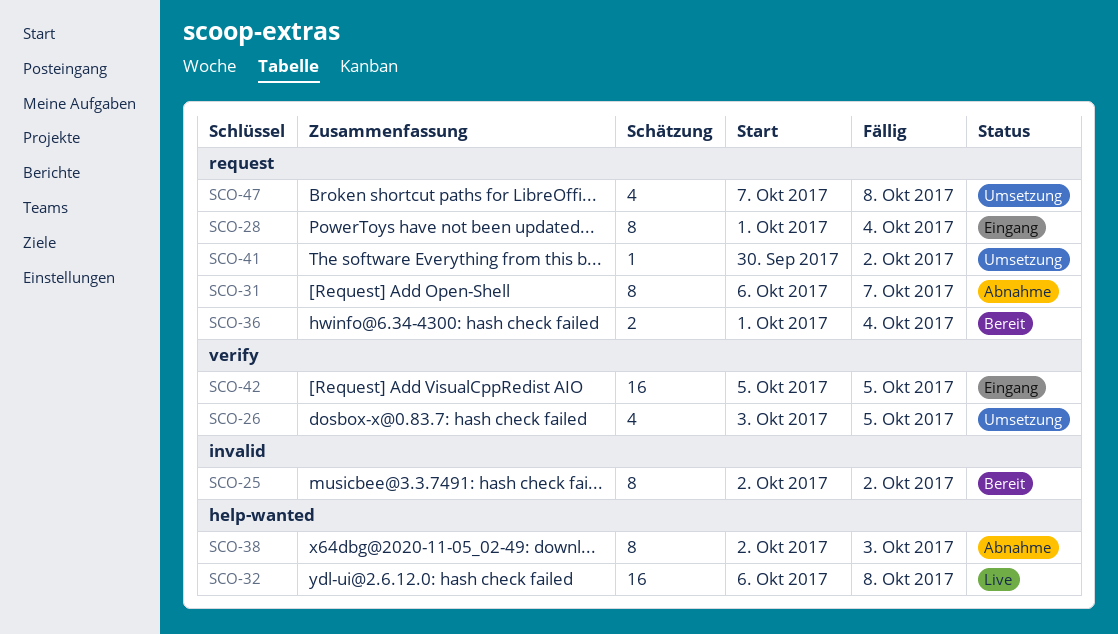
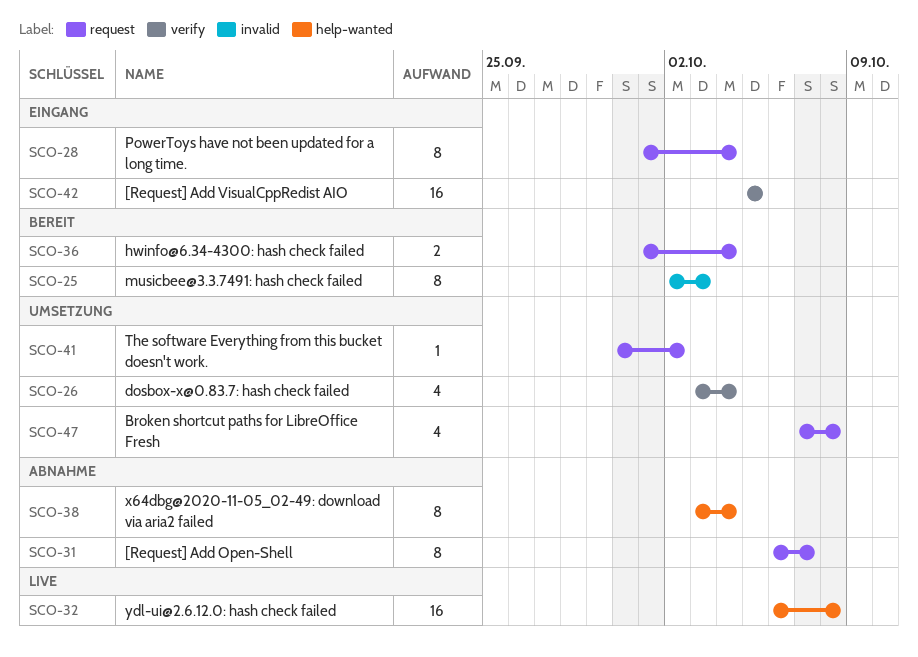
SCO-25, due: Oct 2 -> Oct 3
SCO-26, due: Oct 5 -> Oct 4
SCO-38, start: Oct 2 -> Oct 3
SCO-38, due: Oct 3 -> Oct 4

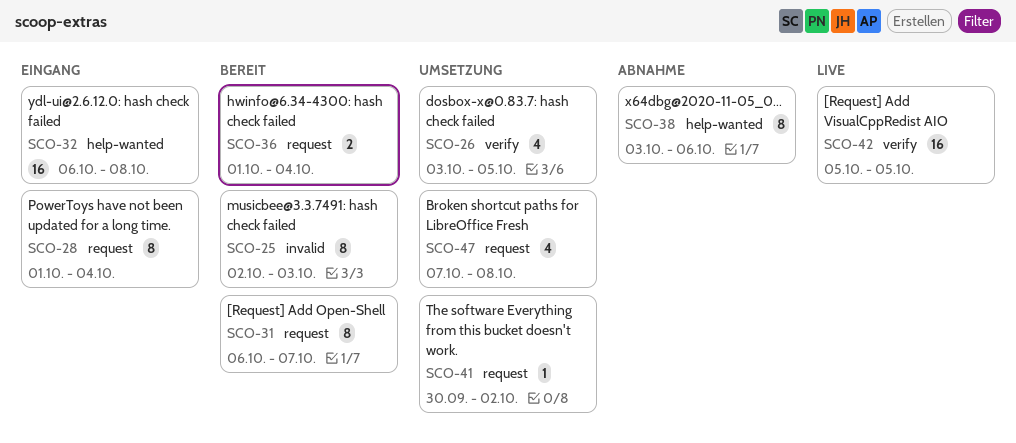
SCO-26, due: Oct 4 -> Oct 5
SCO-31, status: Abnahme -> Bereit
SCO-32, status: Live -> Eingang
SCO-38, due: Oct 4 -> Oct 6
SCO-42, status: Eingang -> Live

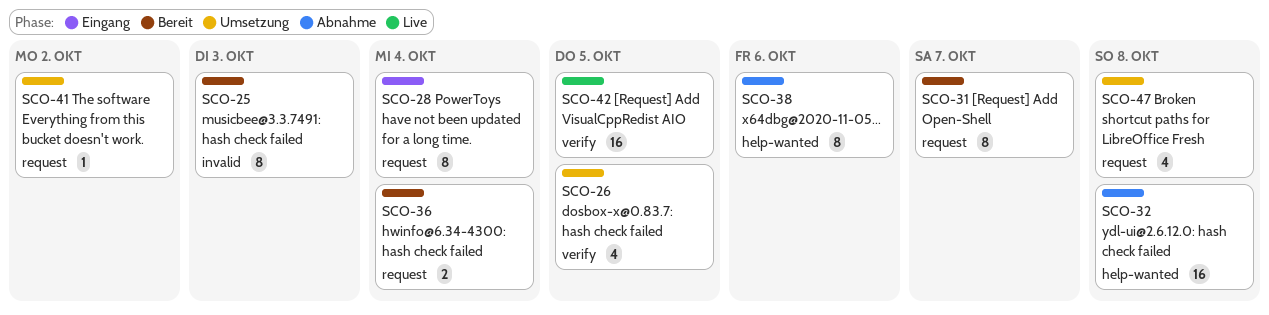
SCO-32, status: Eingang -> Abnahme

